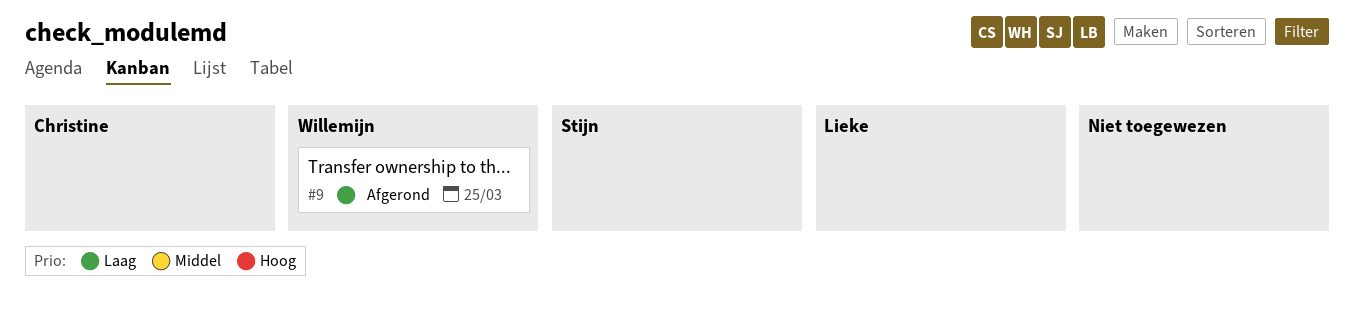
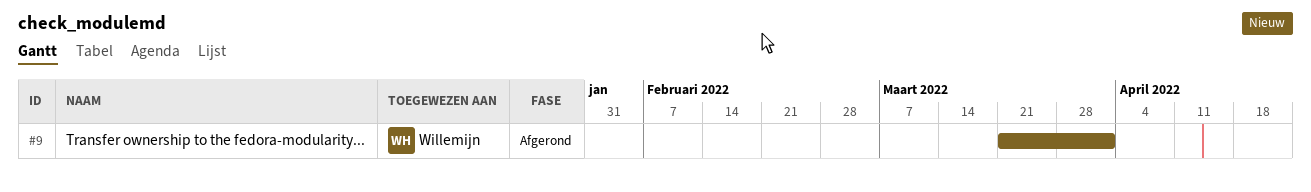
#9, due: Mar 25 -> Apr 1

